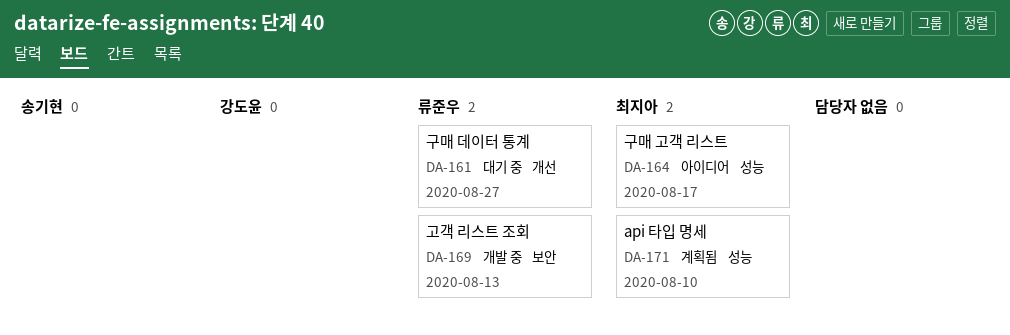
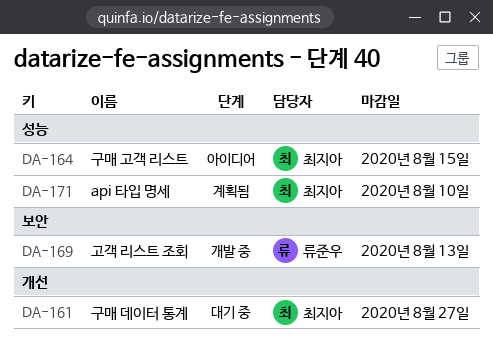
DA-161, owner: 류준우 -> 최지아
DA-164, due: Aug 17 -> Aug 15

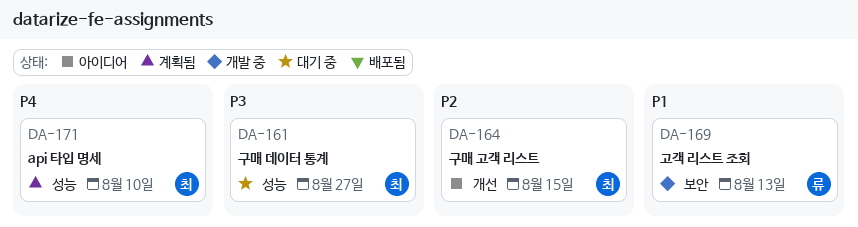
DA-161, label: 개선 -> 성능
DA-164, label: 성능 -> 개선

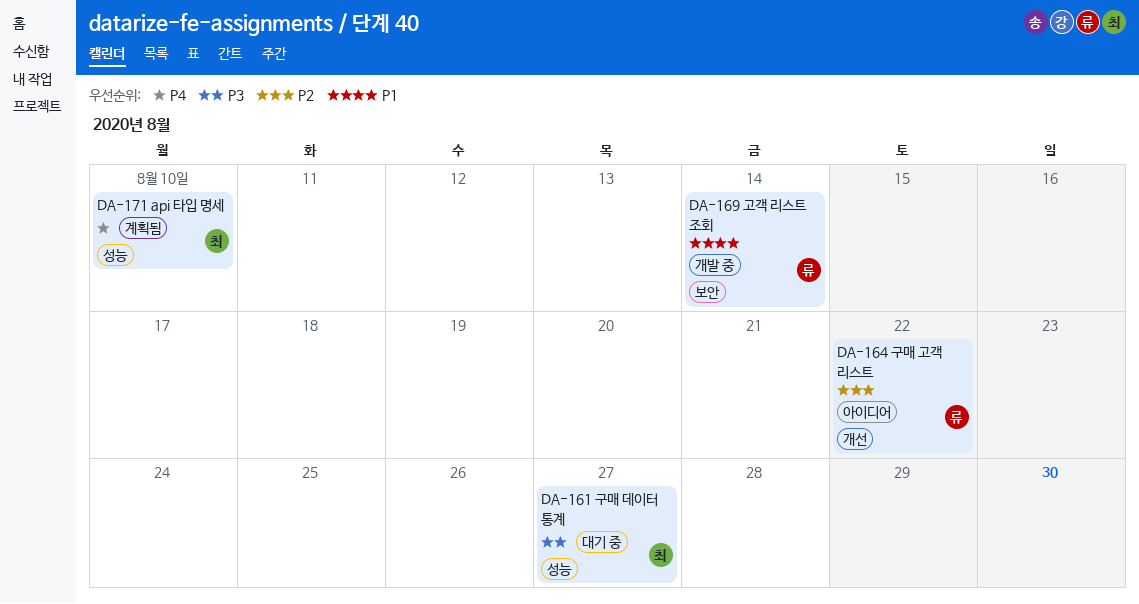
DA-164, owner: 최 -> 류
DA-164, due: Aug 15 -> Aug 22
DA-169, due: Aug 13 -> Aug 14

